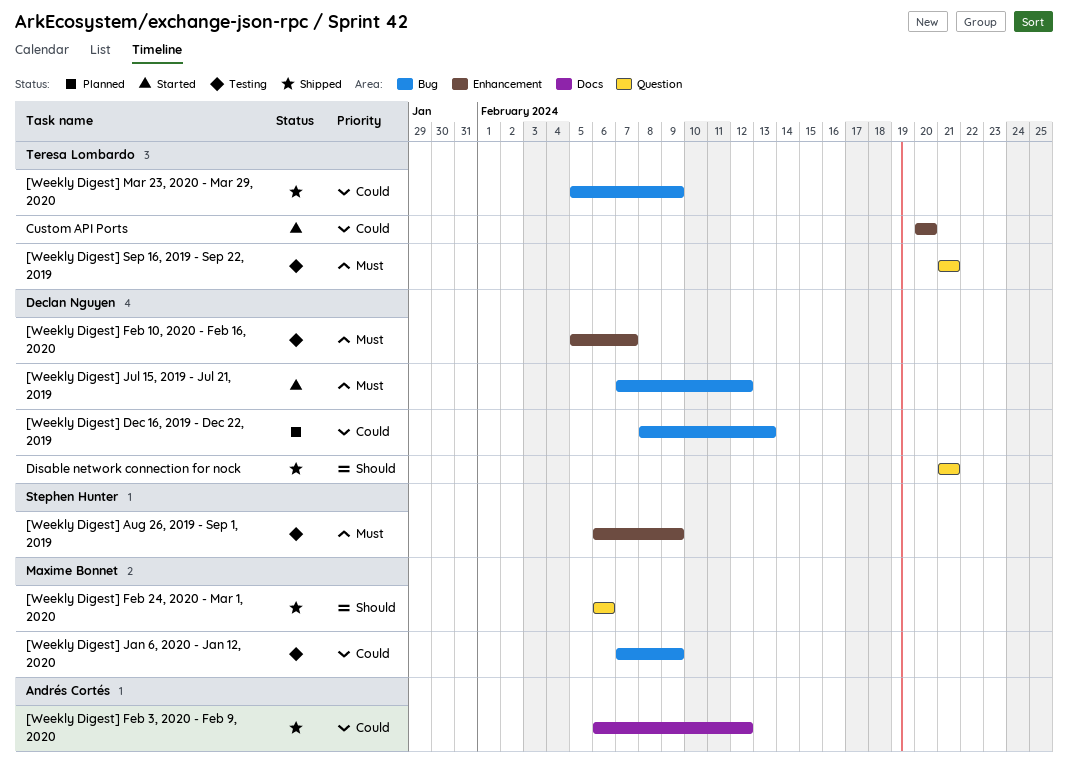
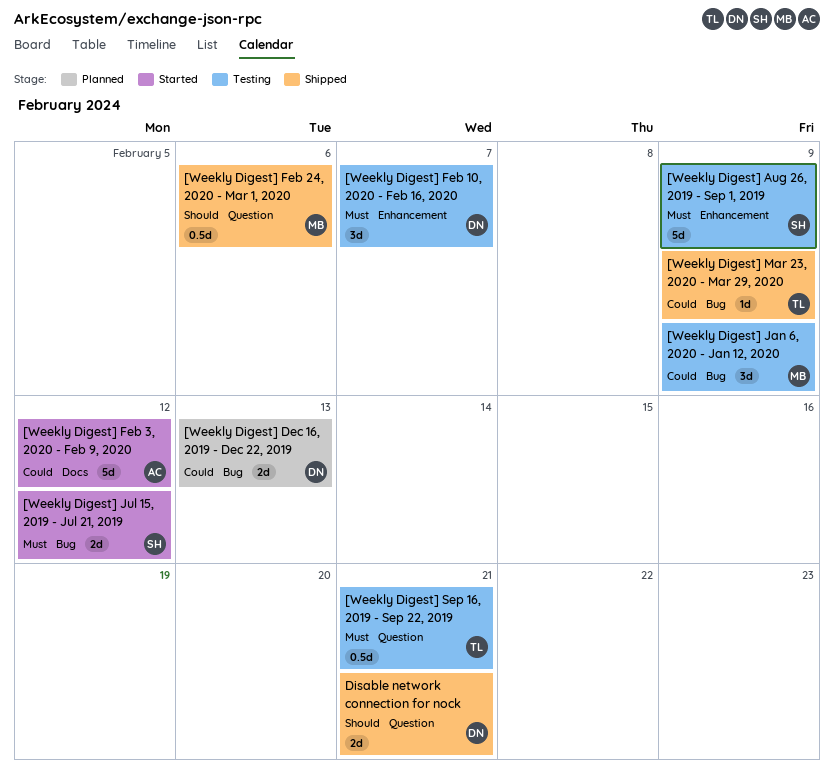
[Weekly Digest] Feb 3, 2020 - Feb 9, 2020, status: Shipped -> Started
[Weekly Digest] Jul 15, 2019 - Jul 21, 2019, owner: Declan Nguyen -> Stephen Hunter
Custom API Ports: present -> none

